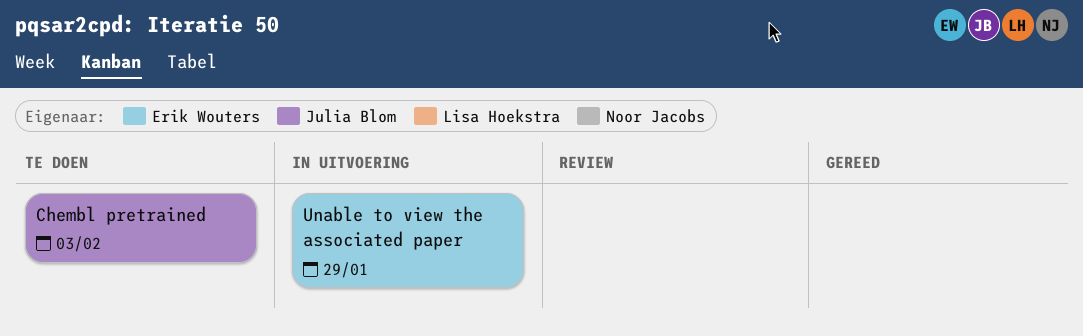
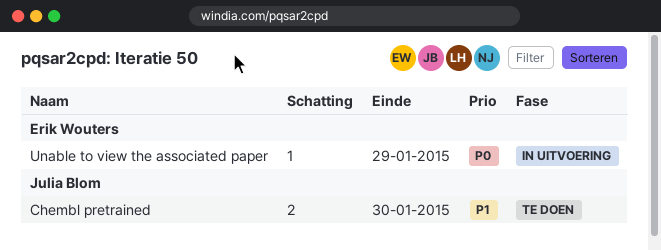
Chembl pretrained, due: Feb 3 -> Jan 30

